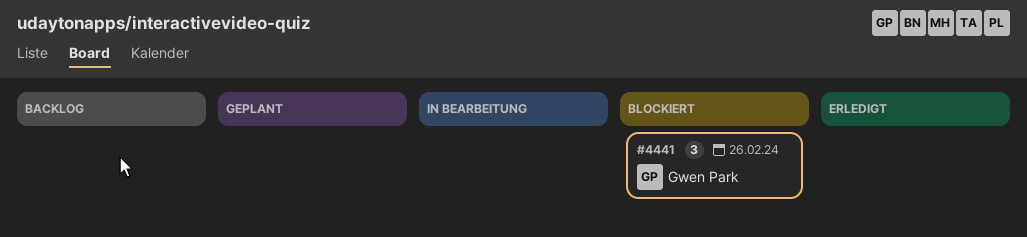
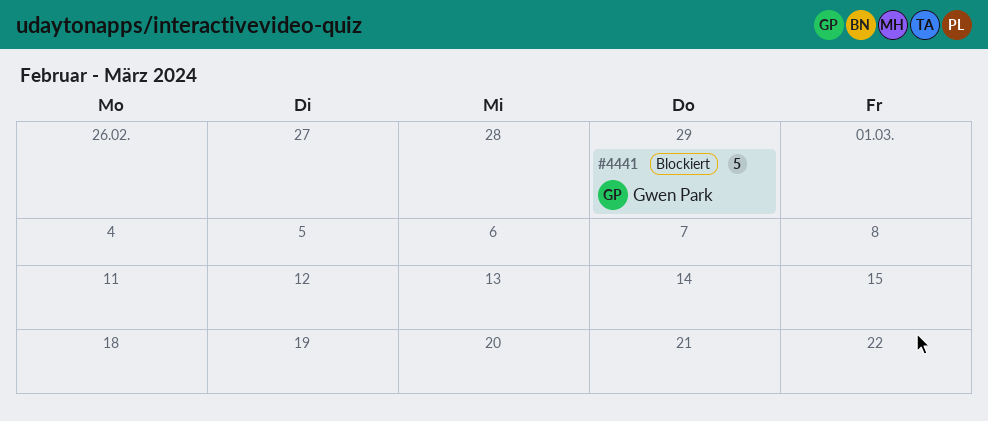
#4441, estimate: 3 -> 5
#4441, due: Feb 26 -> Feb 29

